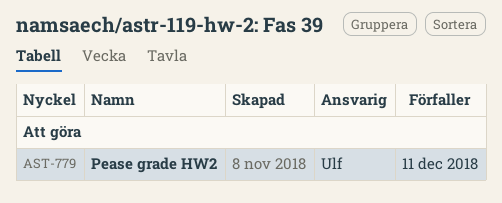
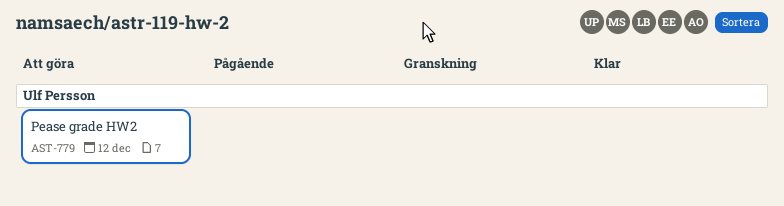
AST-779, due: Dec 11 -> Dec 12

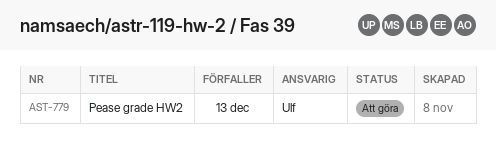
AST-779, due: Dec 12 -> Dec 13

